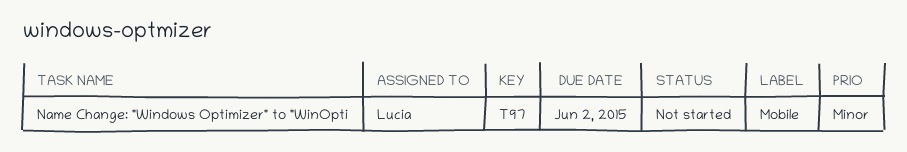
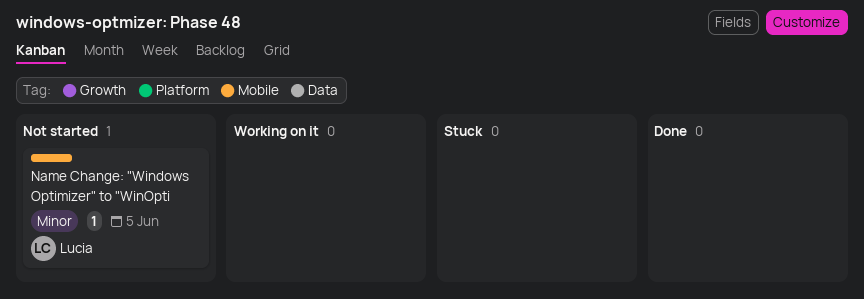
Name Change: "Windows Optimizer" to "WinOpti, due: Jun 2 -> Jun 5

